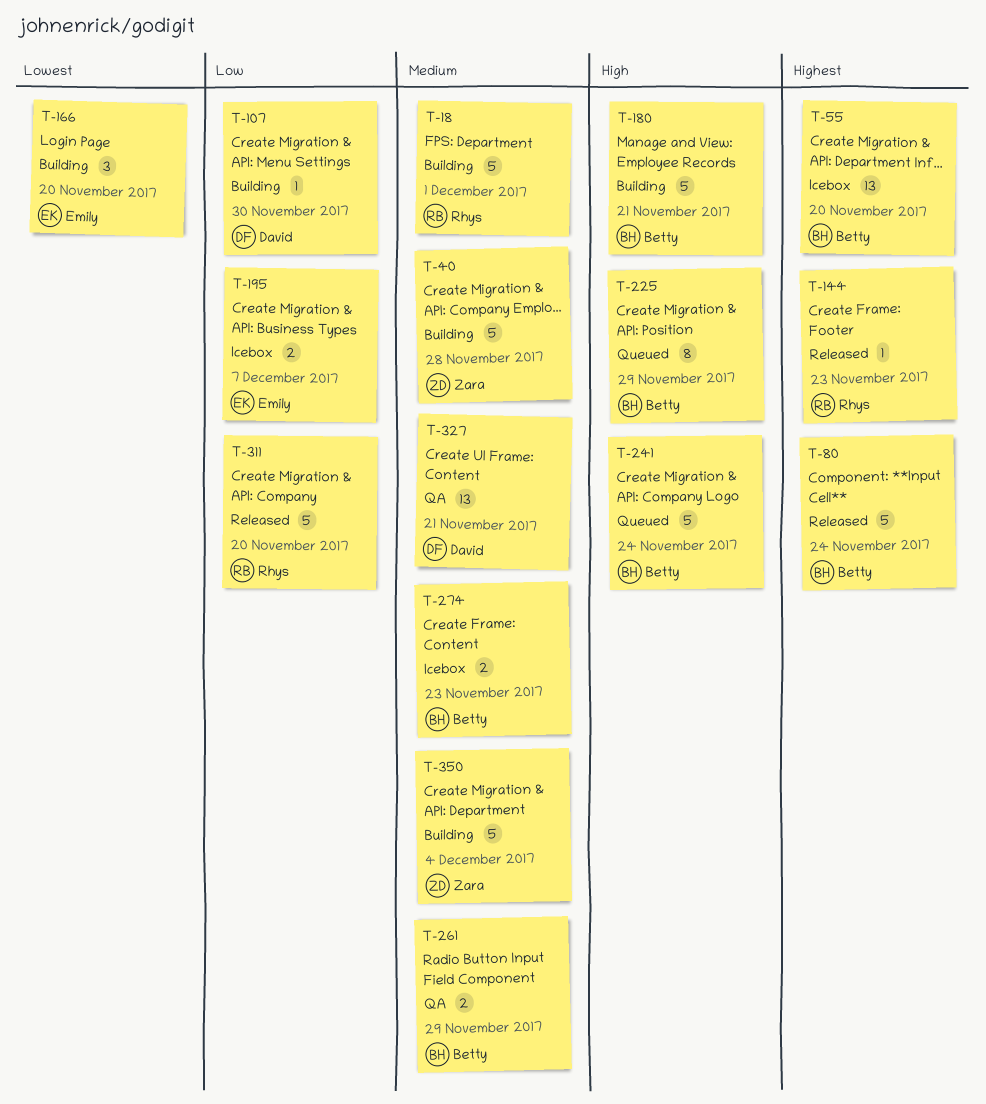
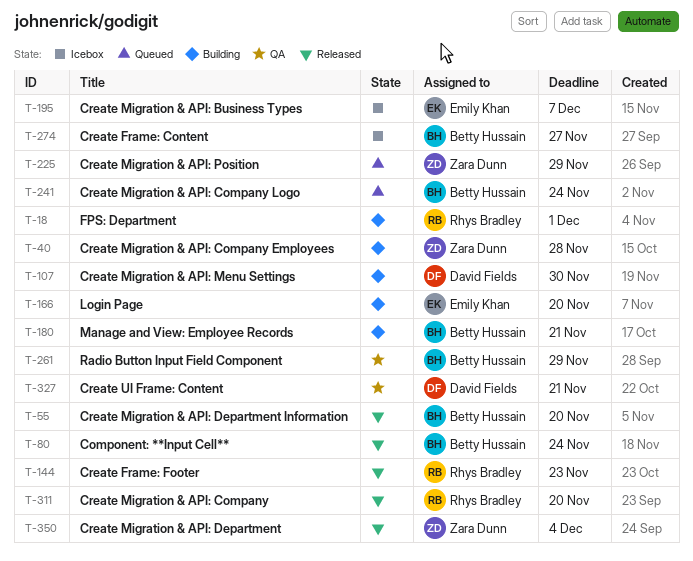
T-55, status: Icebox -> Released
T-225, owner: Betty Hussain -> Zara Dunn
T-274, due: Nov 23 -> Nov 27
T-350, status: Building -> Released

